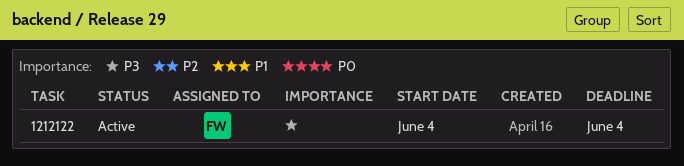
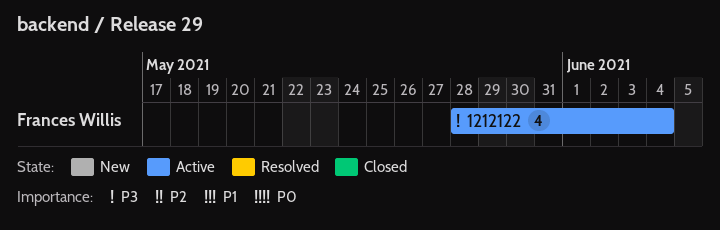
1212122, start: Jun 4 -> May 28

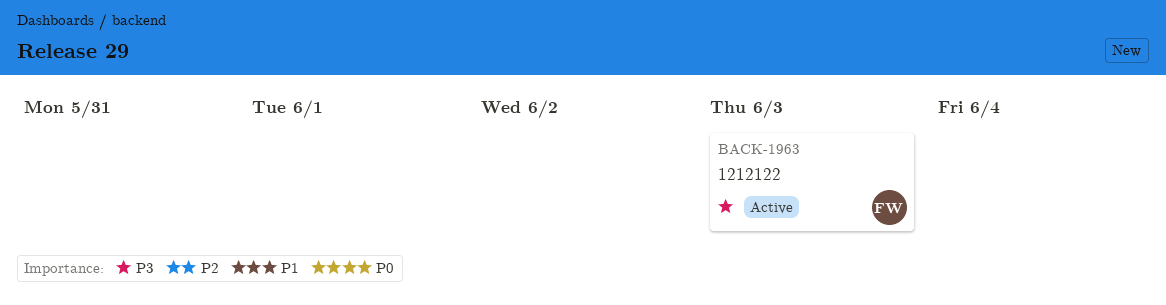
1212122, due: Jun 4 -> Jun 3

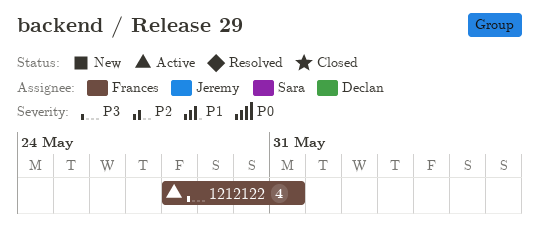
1212122, due: Jun 3 -> May 31

